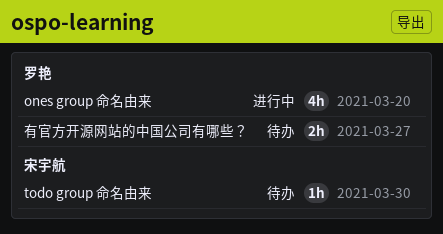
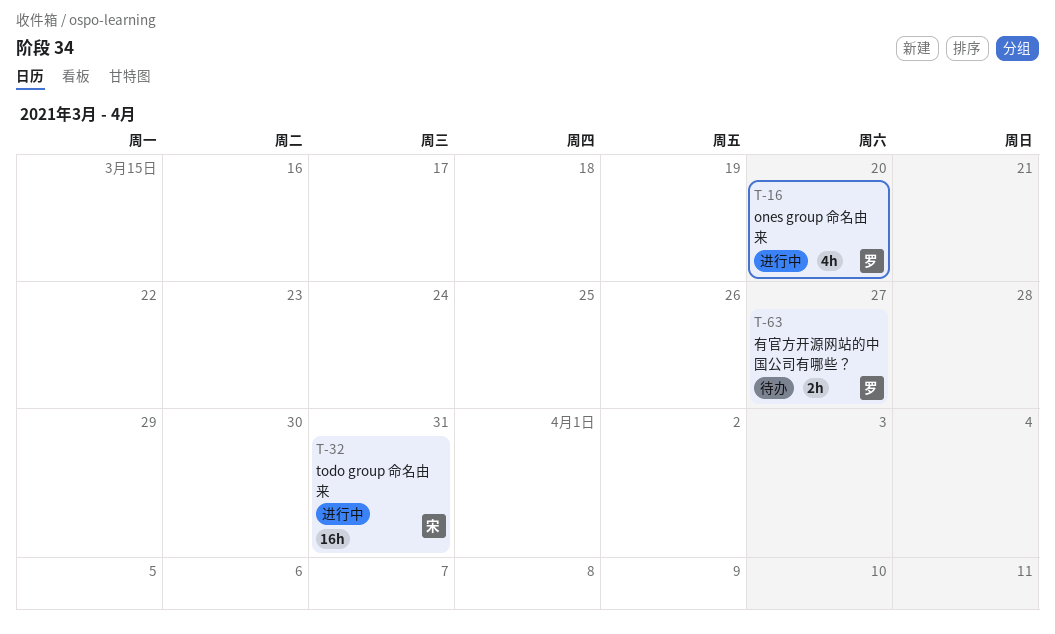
todo group 命名由来, status: 待办 -> 进行中
todo group 命名由来, estimate: 1h -> 16h
todo group 命名由来, due: Mar 30 -> Mar 31

